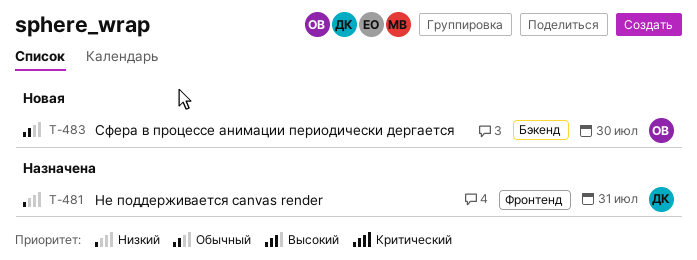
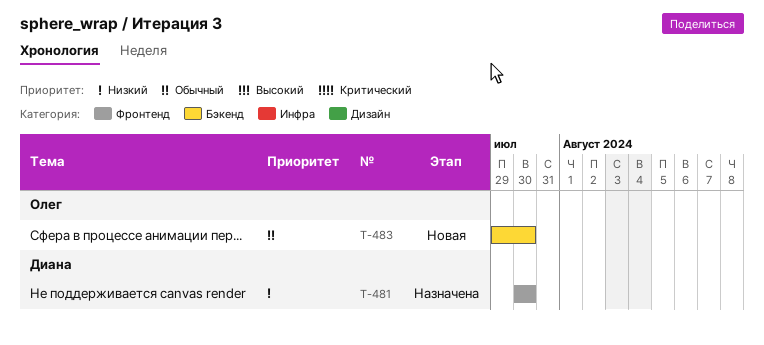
T-481, due: Jul 31 -> Jul 30

